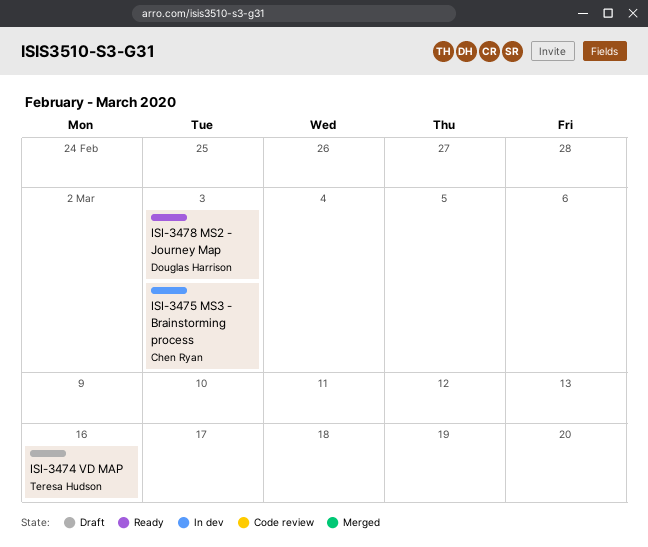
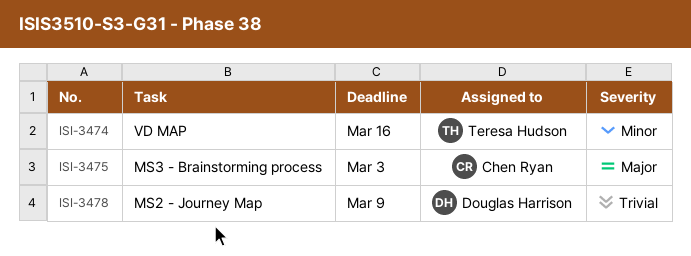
ISI-3478, due: Mar 3 -> Mar 9

